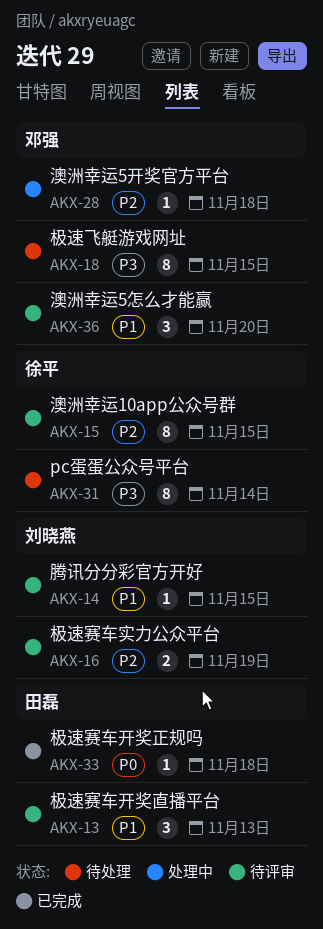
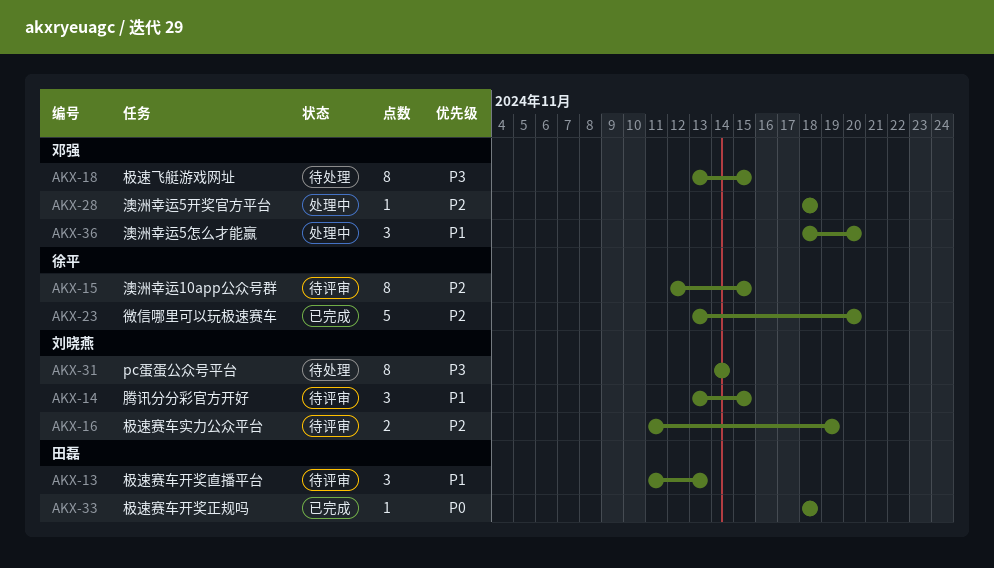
AKX-14, estimate: 1 -> 3
AKX-23: none -> present
AKX-31, owner: 徐平 -> 刘晓燕
AKX-36, status: 待评审 -> 处理中

